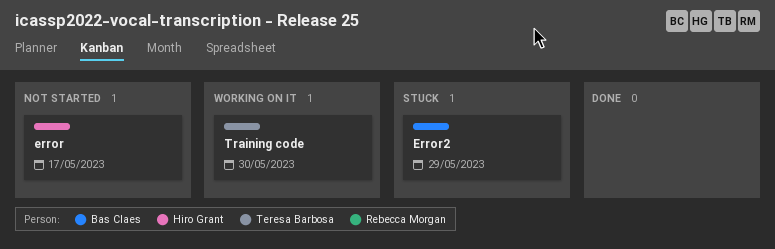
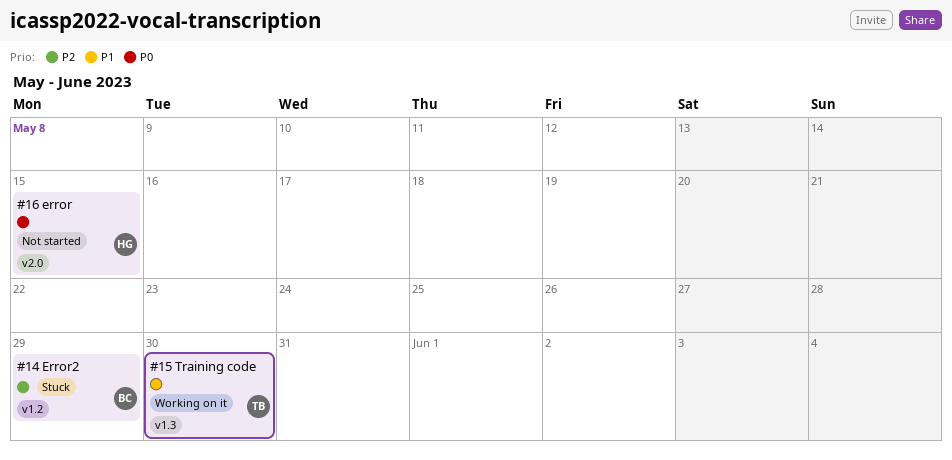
error, due: May 17 -> May 15

